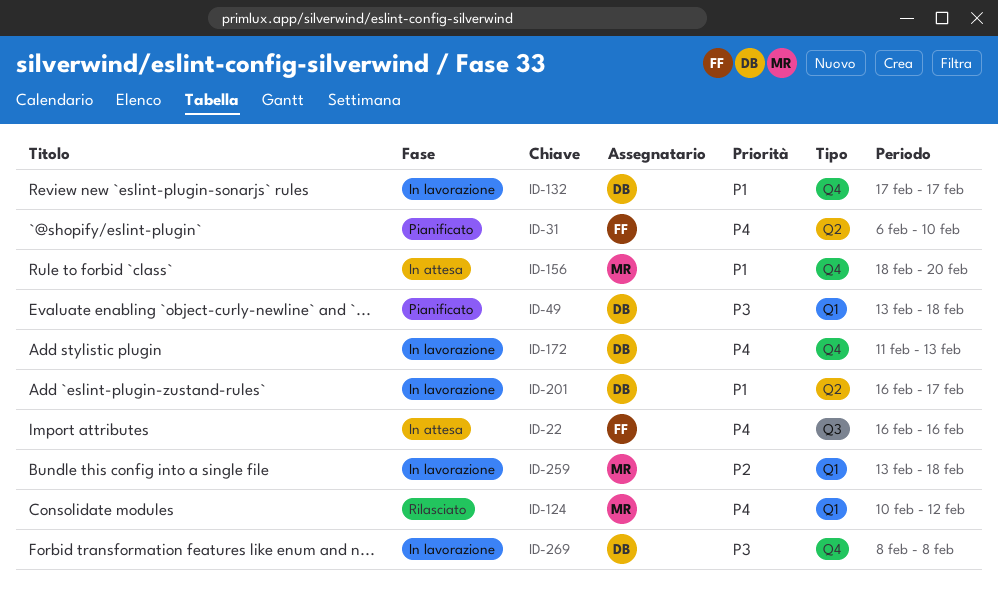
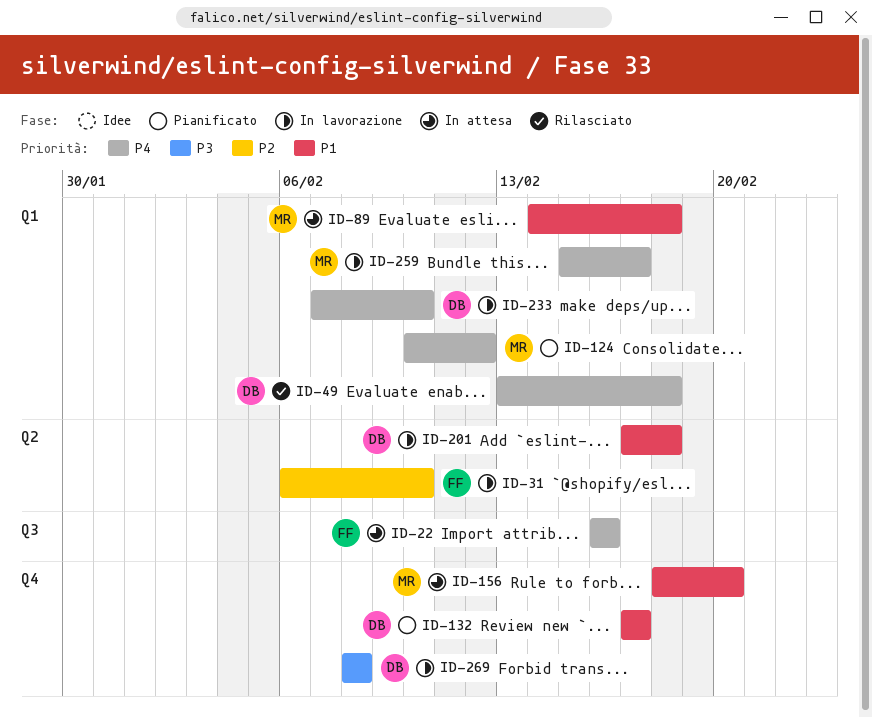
ID-31, status: Pianificato -> In lavorazione
ID-31, priority: P4 -> P2
ID-49, status: Pianificato -> Rilasciato
ID-49, priority: P3 -> P4
ID-89: none -> present
ID-124, status: Rilasciato -> Pianificato
ID-132, status: In lavorazione -> Pianificato
ID-172: present -> none
ID-201, start: Feb 16 -> Feb 17
ID-201, due: Feb 17 -> Feb 18
ID-233: none -> present
ID-259, priority: P2 -> P4
ID-259, start: Feb 13 -> Feb 15
ID-259, due: Feb 18 -> Feb 17

